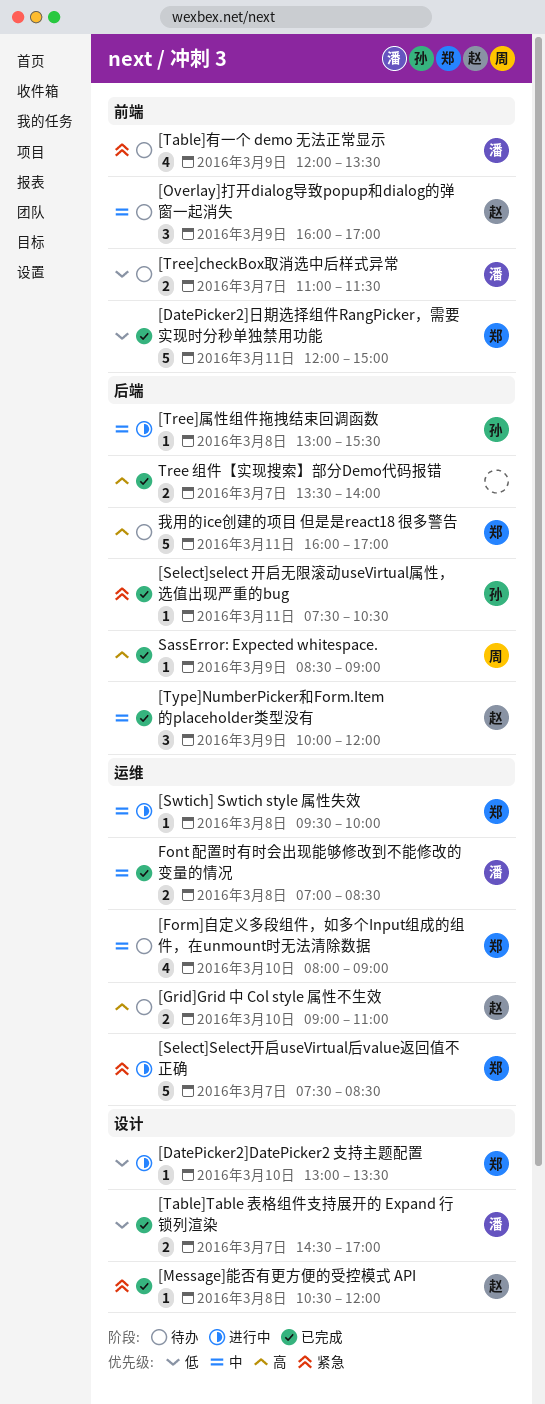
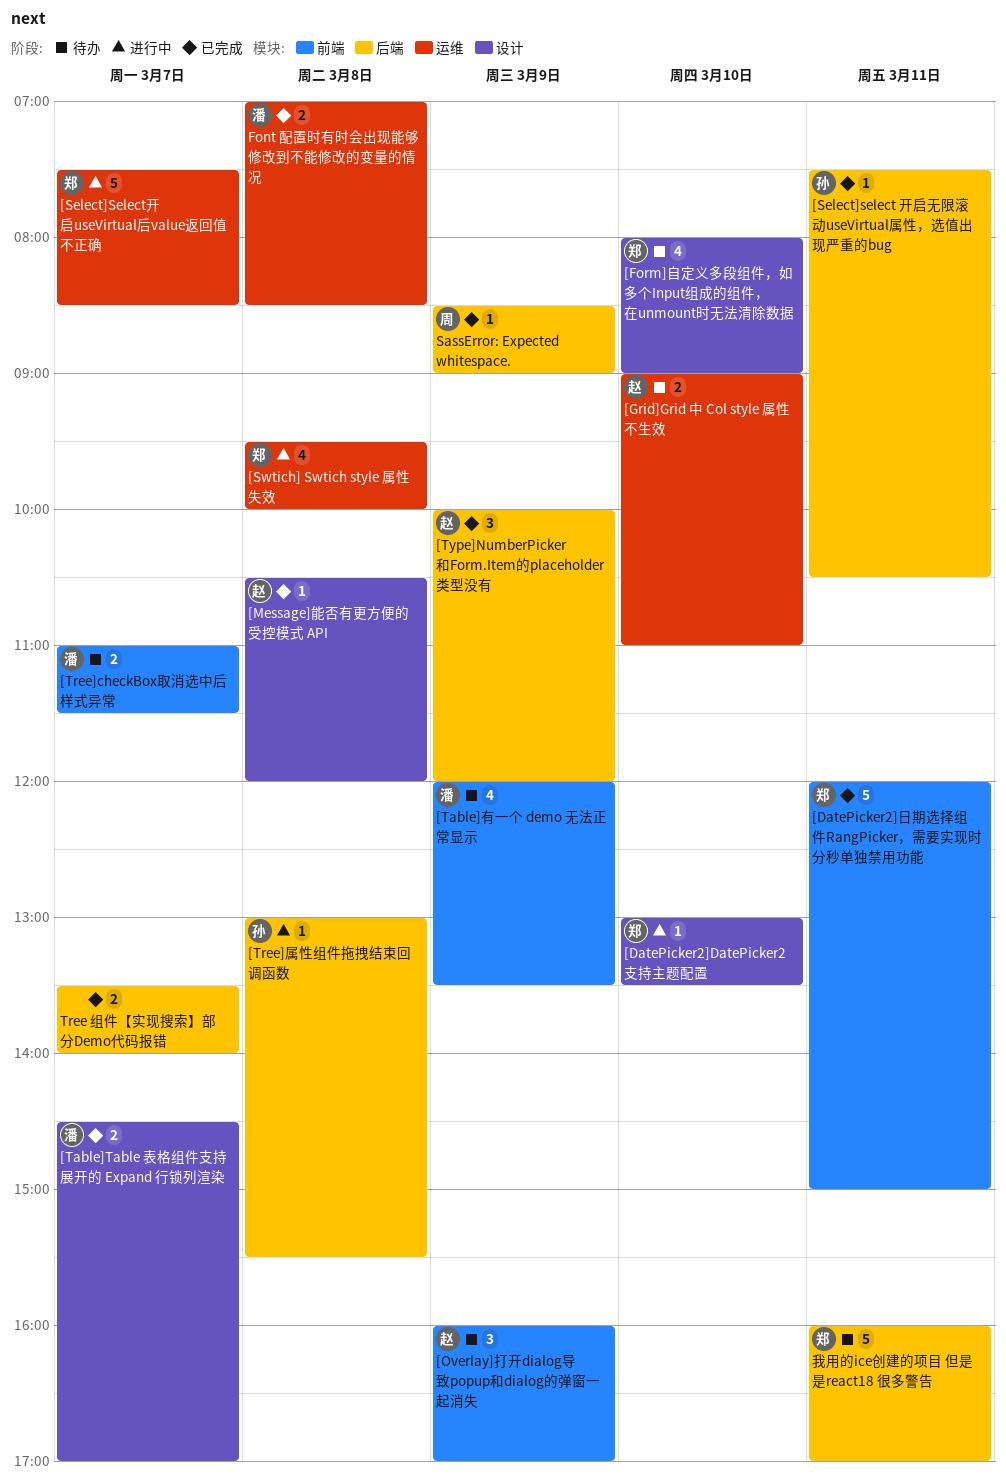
[Form]自定义多段组件，如多个Input组成的组件，在unmount时无法清除数据, label: 运维 -> 设计
[Swtich] Swtich style 属性失效, estimate: 1 -> 4

